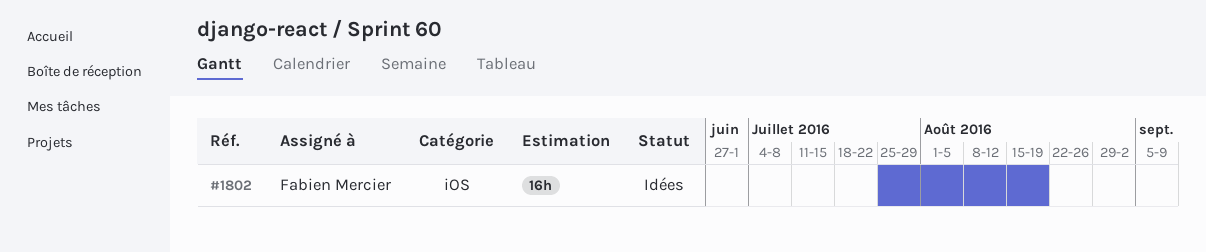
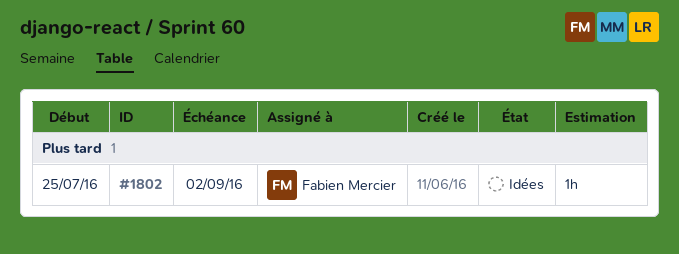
#1802, estimate: 16h -> 1h
#1802, due: Aug 19 -> Sep 2

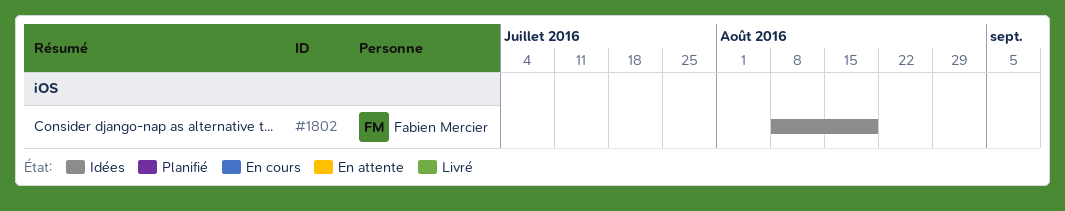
#1802, start: Jul 25 -> Aug 8
#1802, due: Sep 2 -> Aug 19

